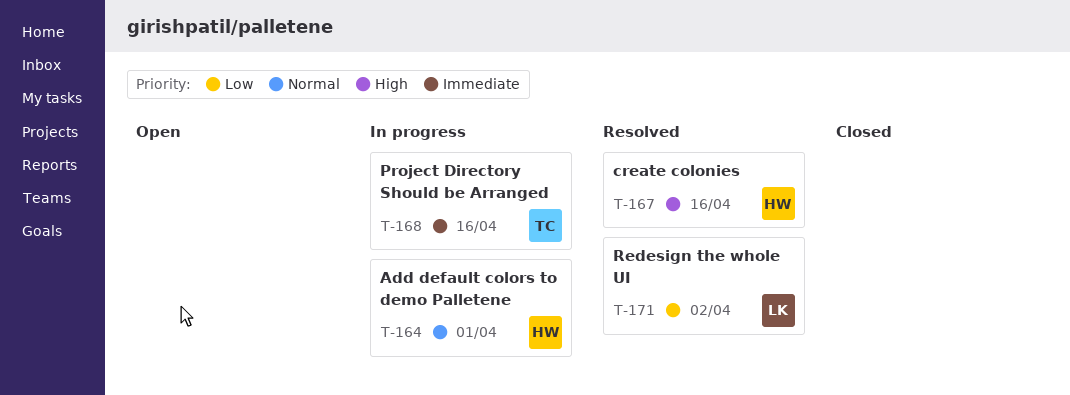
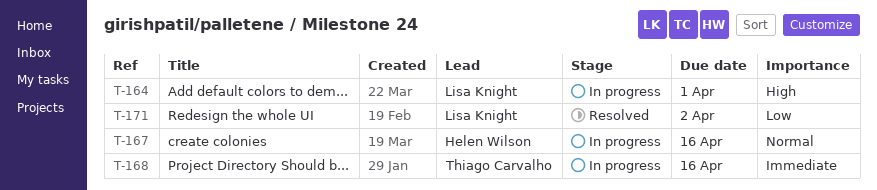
T-164, owner: Helen Wilson -> Lisa Knight
T-164, priority: Normal -> High
T-167, status: Resolved -> In progress
T-167, priority: High -> Normal

